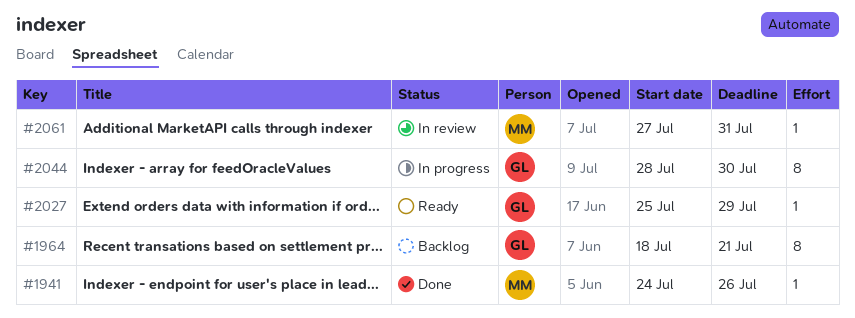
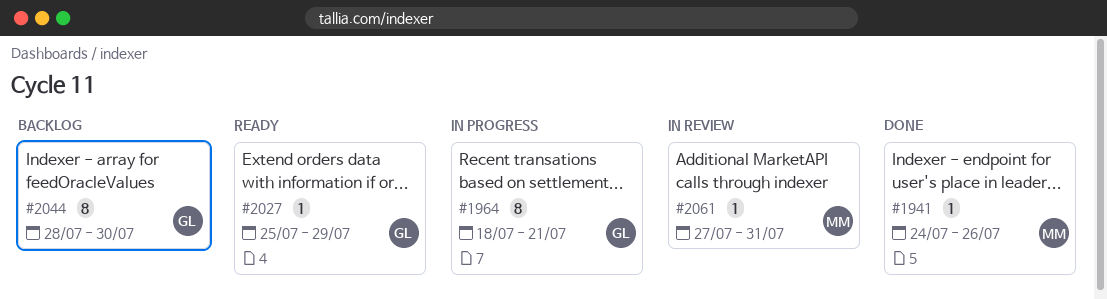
#1964, status: Backlog -> In progress
#2044, status: In progress -> Backlog

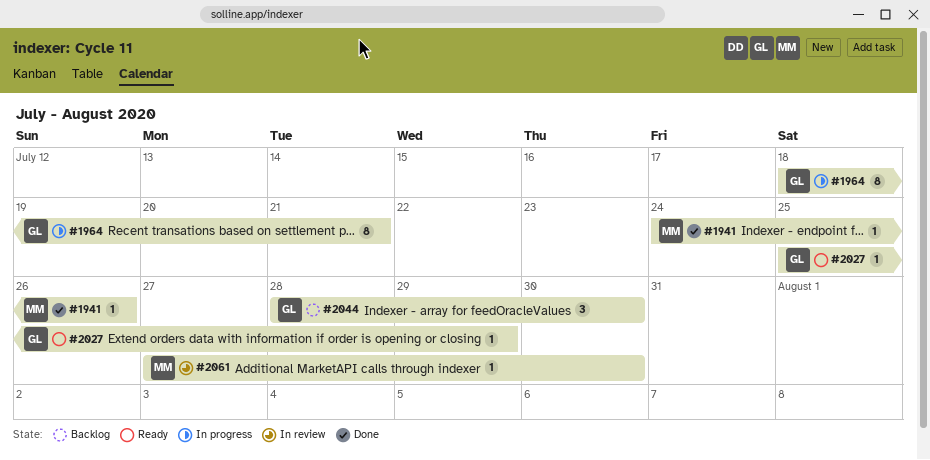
#2044, estimate: 8 -> 3
#2061, due: Jul 31 -> Jul 30

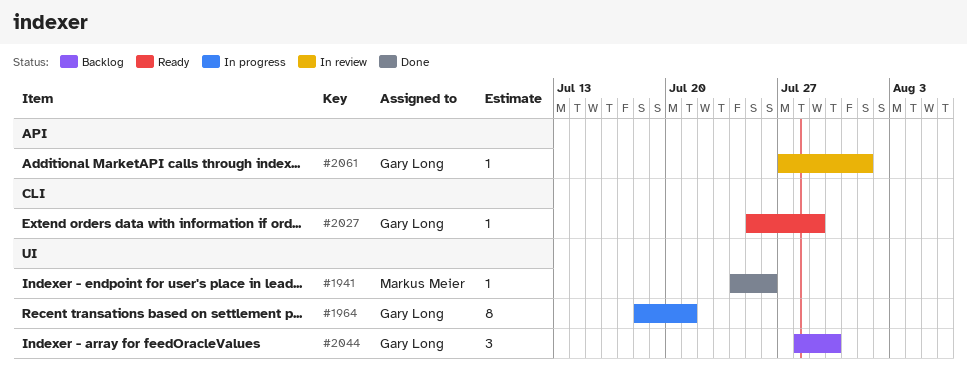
#2061, owner: Markus Meier -> Gary Long
#2061, due: Jul 30 -> Aug 1

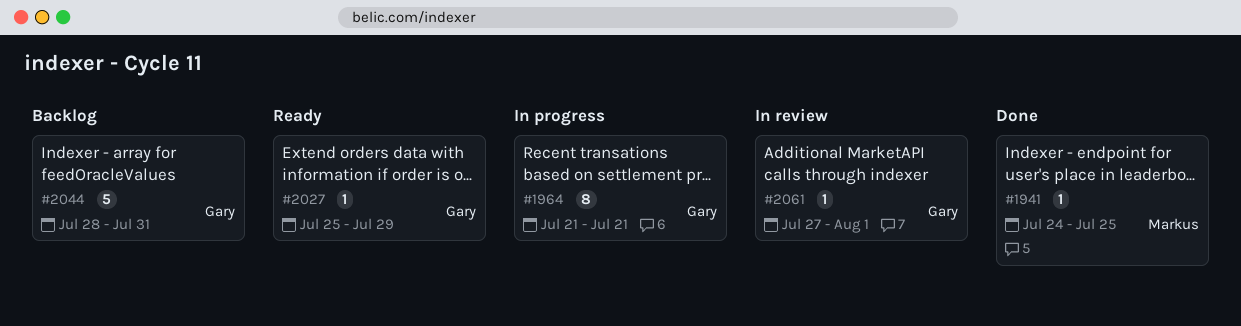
#1941, due: Jul 26 -> Jul 25
#1964, start: Jul 18 -> Jul 21
#2044, estimate: 3 -> 5
#2044, due: Jul 30 -> Jul 31

